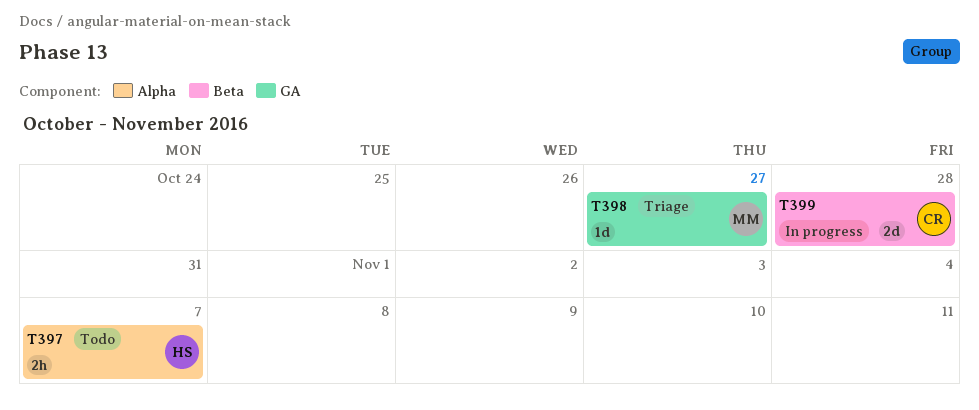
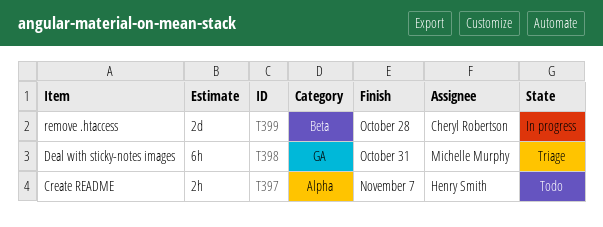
T398, estimate: 1d -> 6h
T398, due: Oct 27 -> Oct 31

